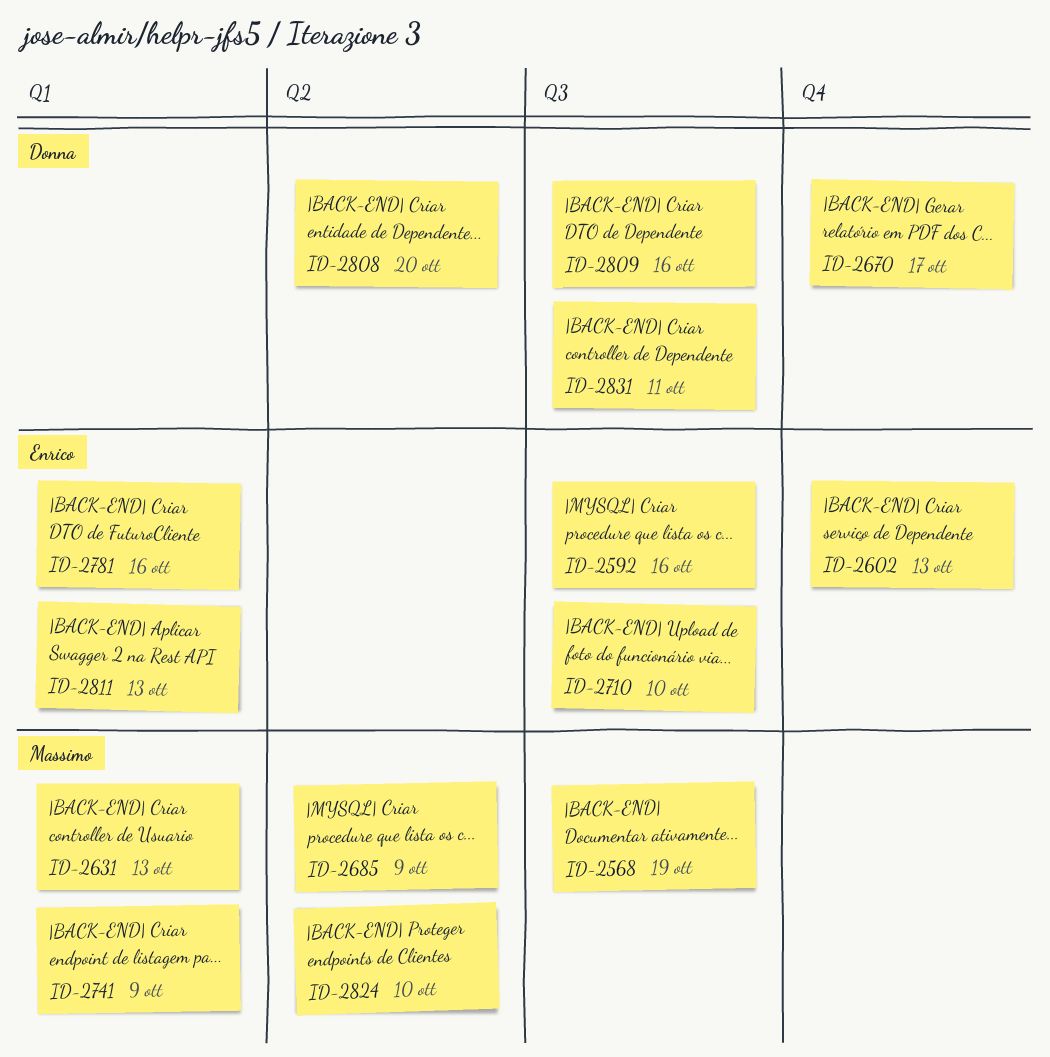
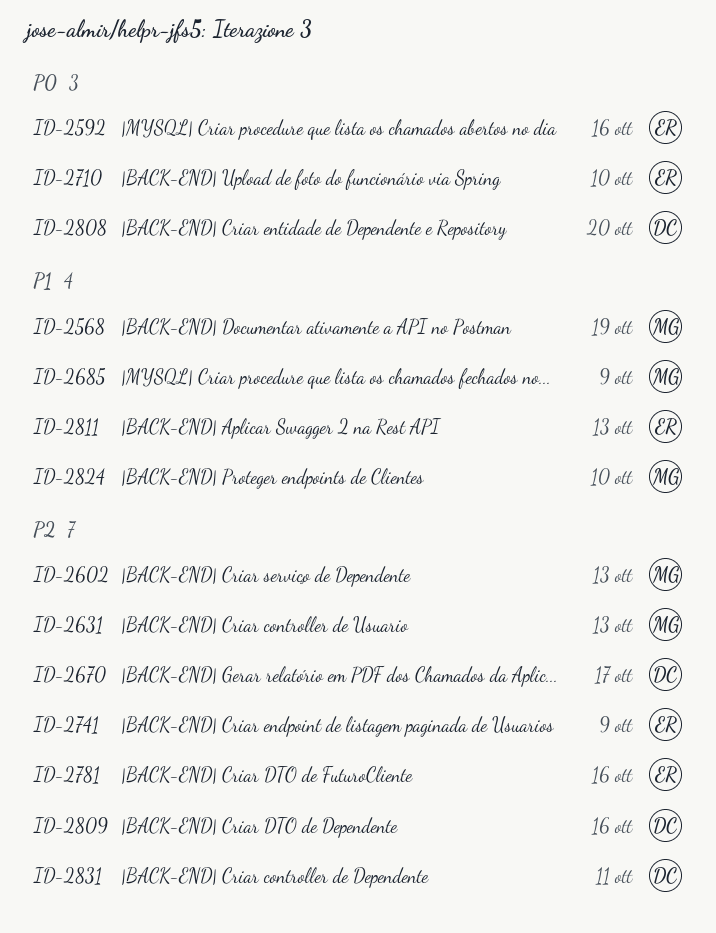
ID-2602, owner: Enrico -> Massimo
ID-2741, owner: Massimo -> Enrico

